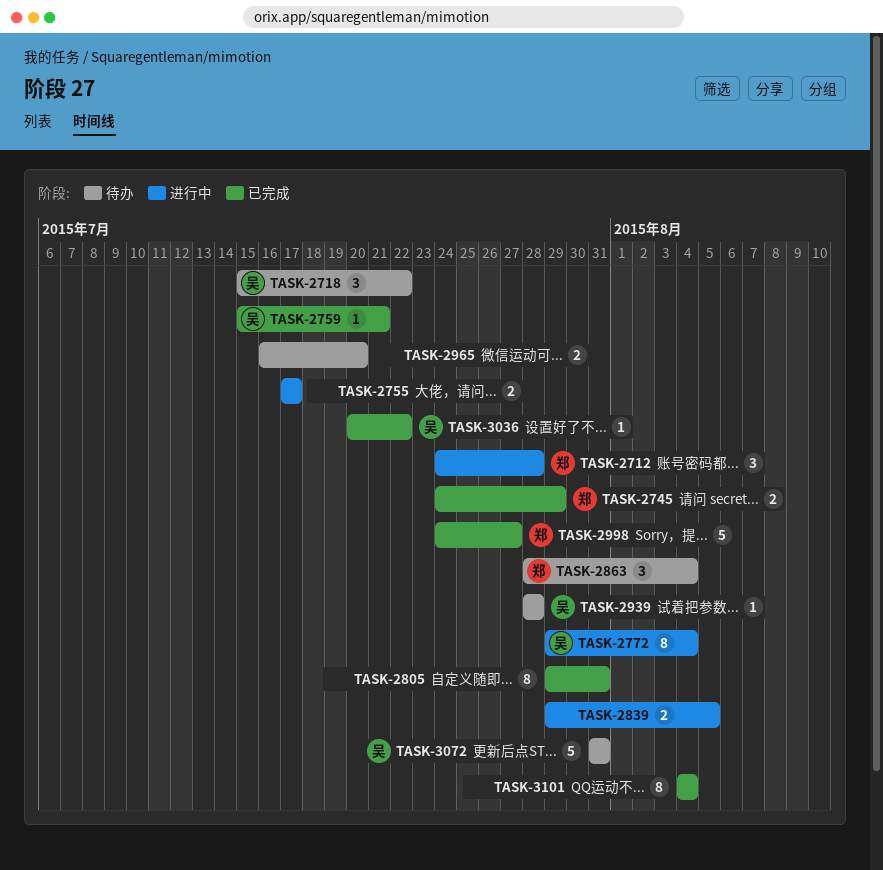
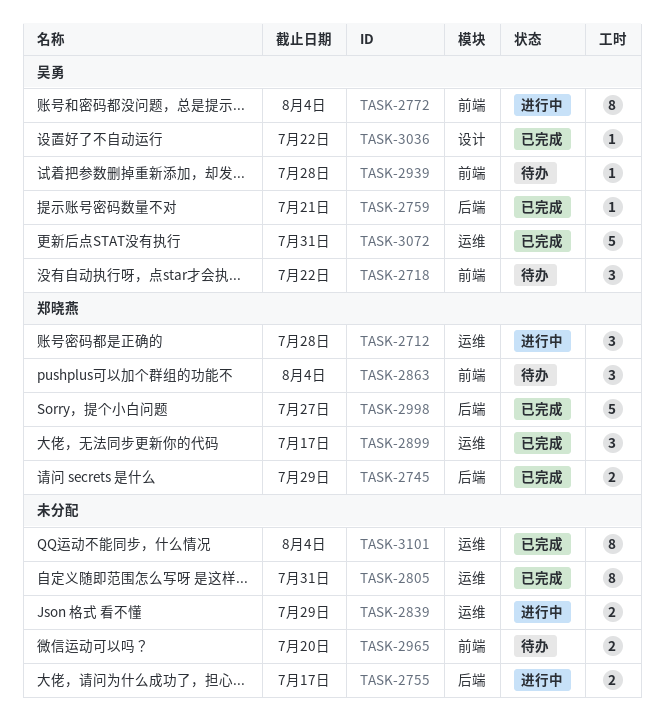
TASK-2839, due: Aug 5 -> Jul 29
TASK-2899: none -> present
TASK-3072, status: 待办 -> 已完成

